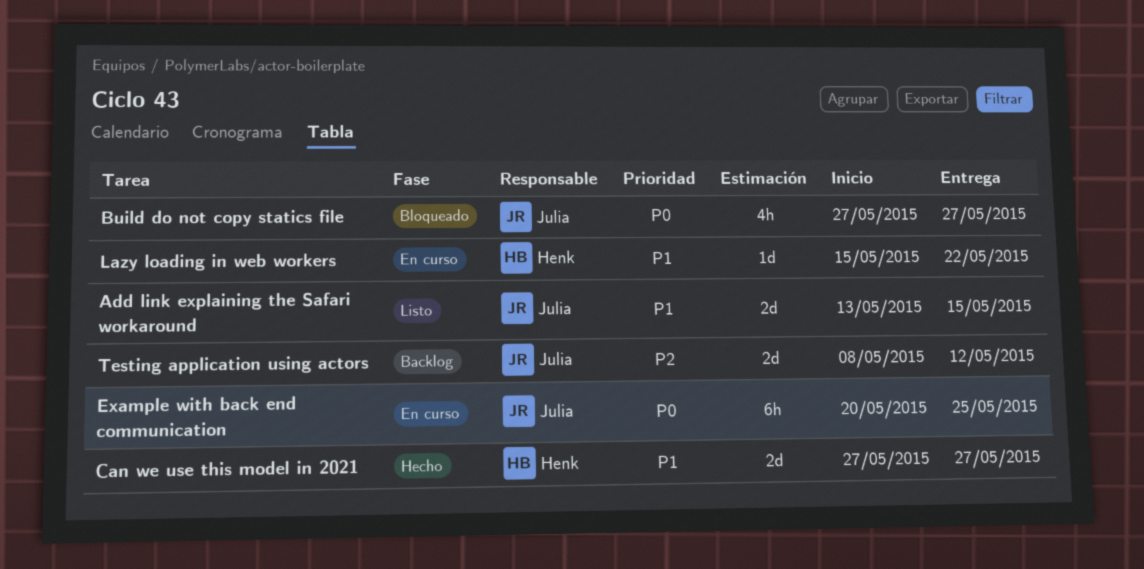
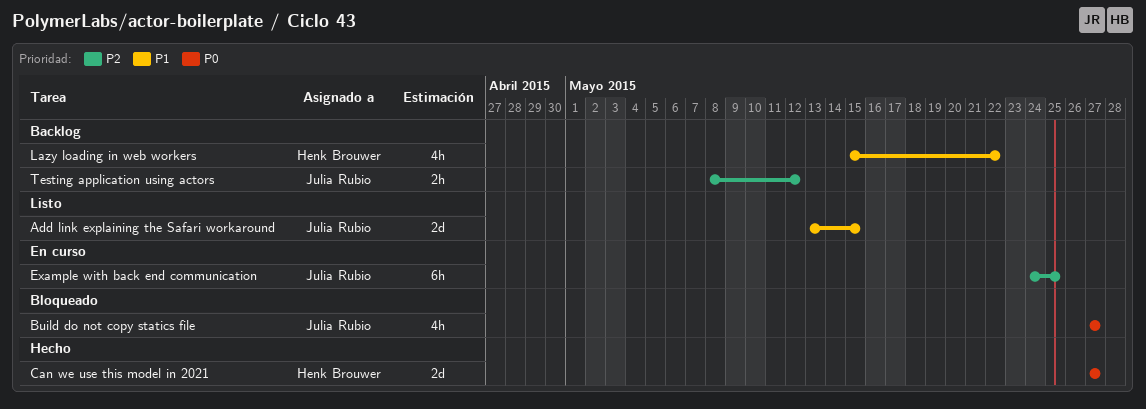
Can we use this model in 2021, priority: P1 -> P0
Example with back end communication, priority: P0 -> P2
Example with back end communication, start: May 20 -> May 24
Lazy loading in web workers, status: En curso -> Backlog
Lazy loading in web workers, estimate: 1d -> 4h
Testing application using actors, estimate: 2d -> 2h

